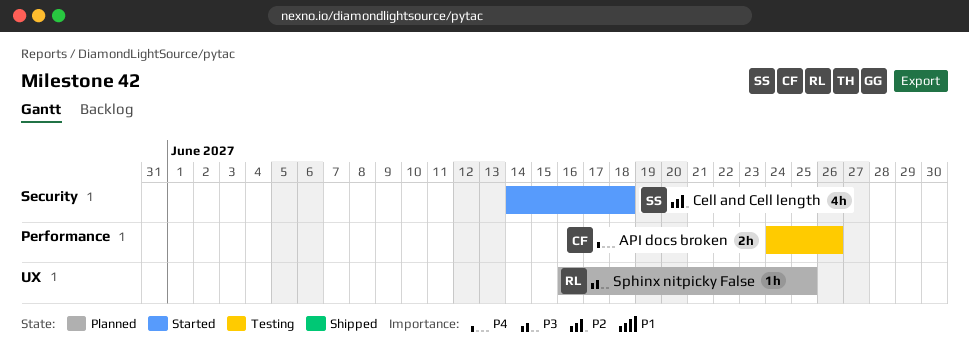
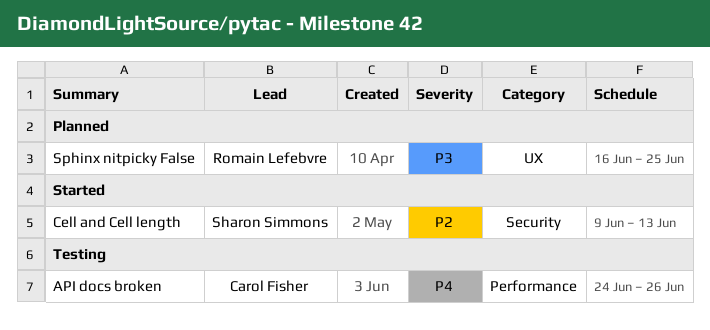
Cell and Cell length, start: Jun 14 -> Jun 9
Cell and Cell length, due: Jun 18 -> Jun 13

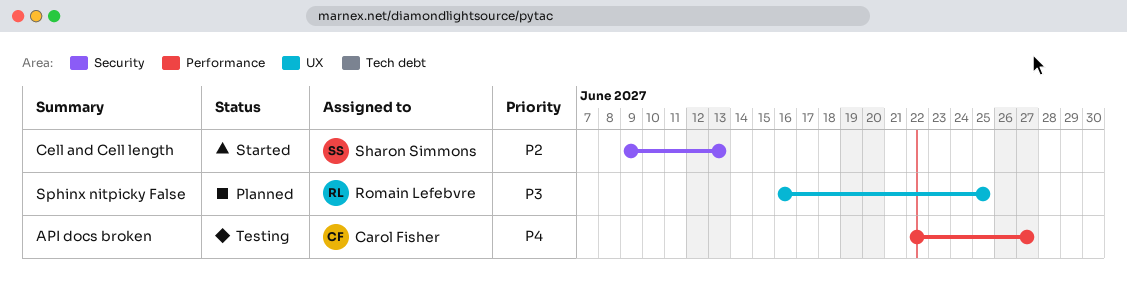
API docs broken, start: Jun 24 -> Jun 22
API docs broken, due: Jun 26 -> Jun 27

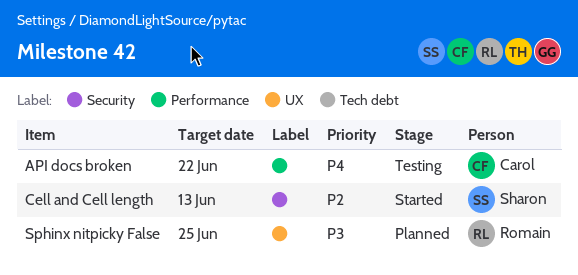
API docs broken, due: Jun 27 -> Jun 22

